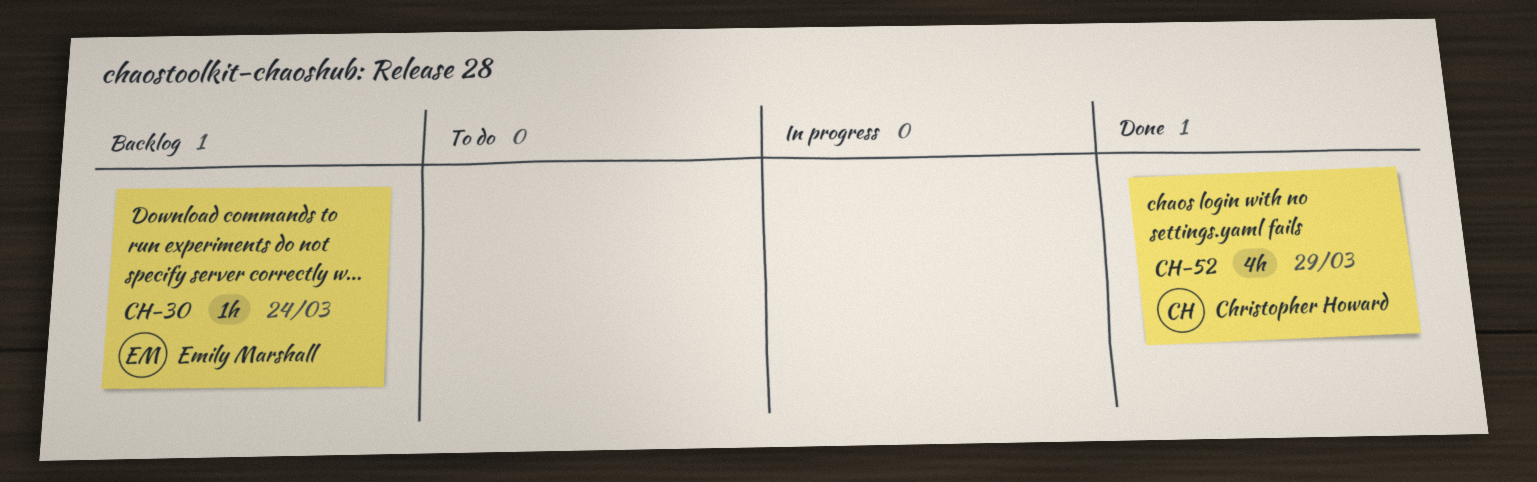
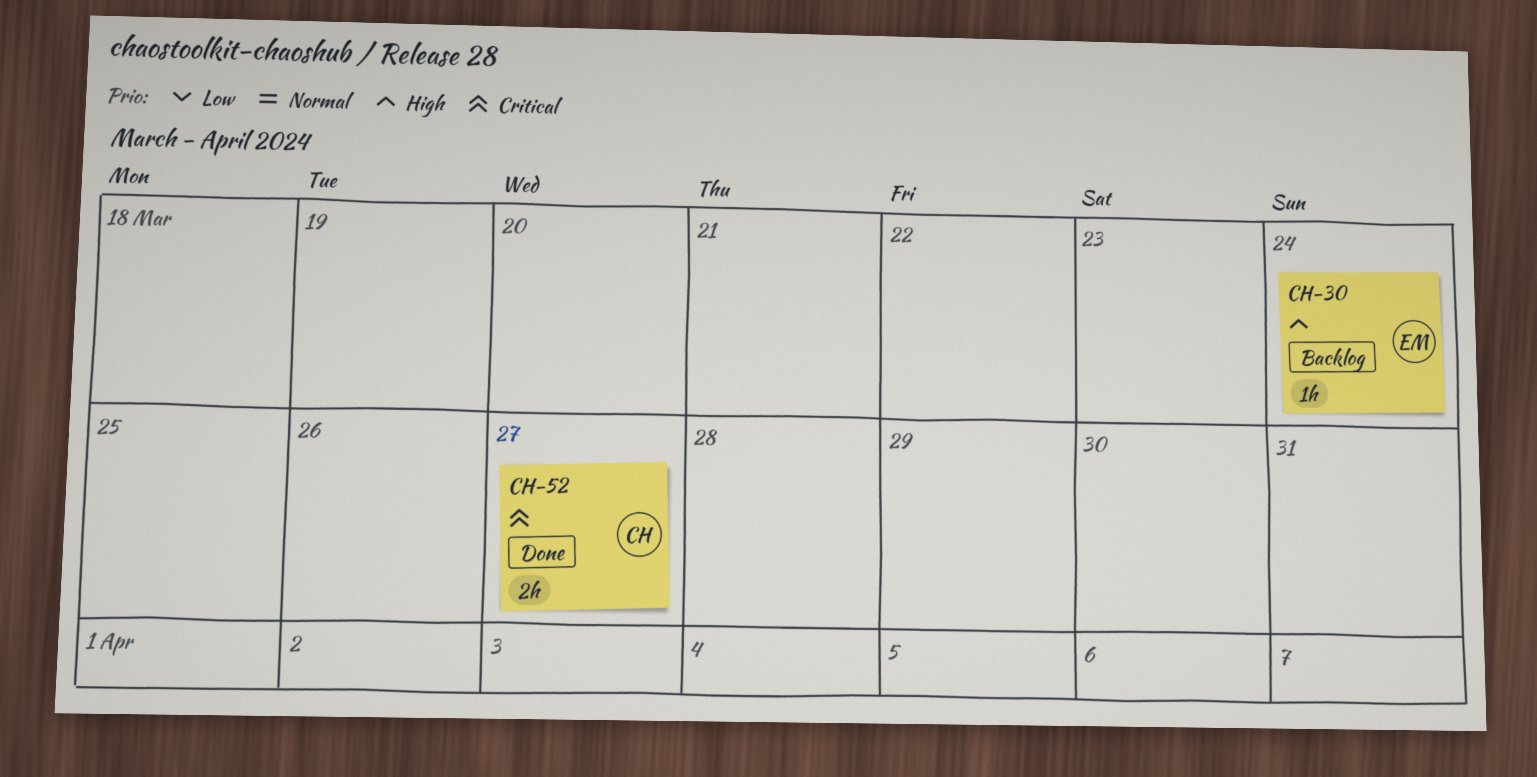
CH-52, estimate: 4h -> 2h
CH-52, due: Mar 29 -> Mar 27

